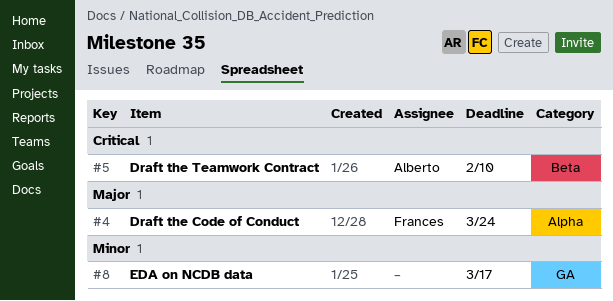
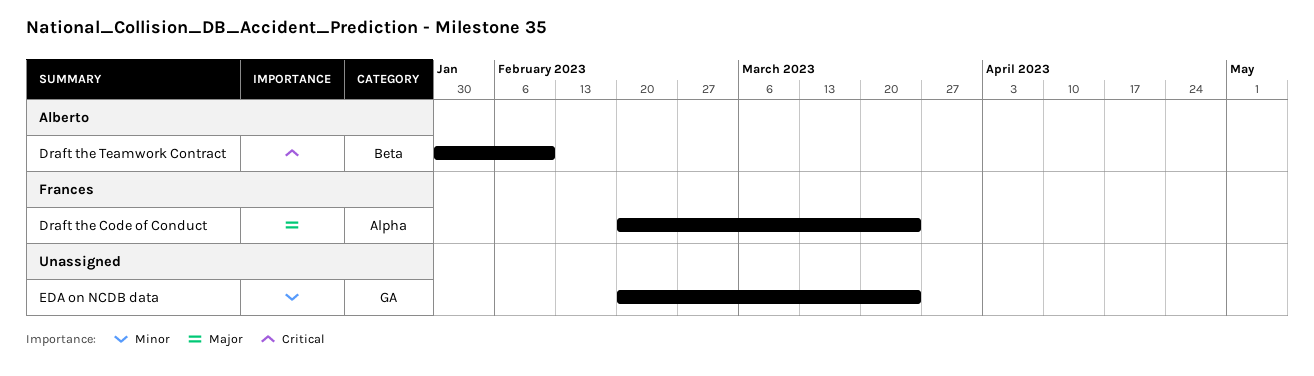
EDA on NCDB data, due: Mar 17 -> Mar 24

